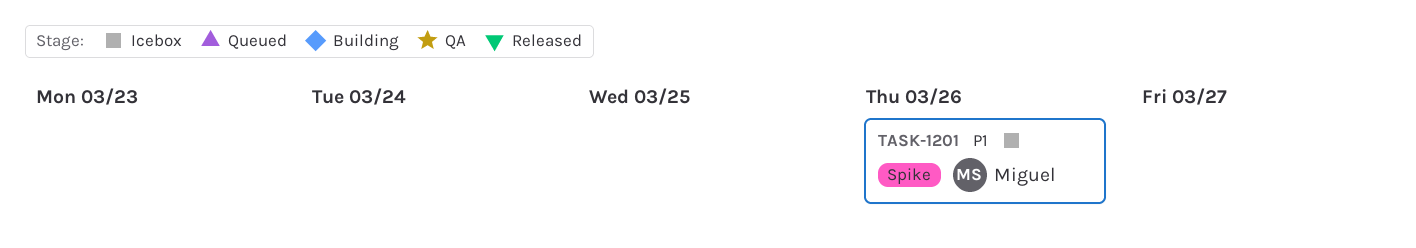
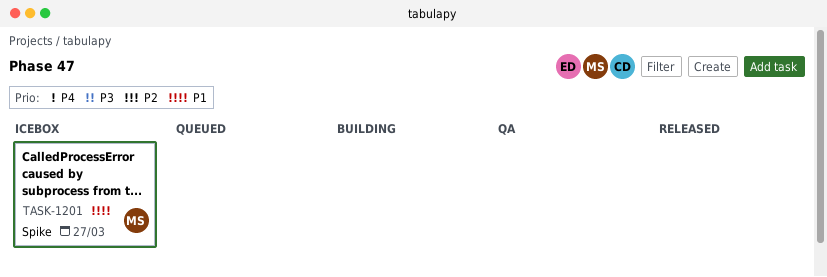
TASK-1201, due: Mar 26 -> Mar 27

